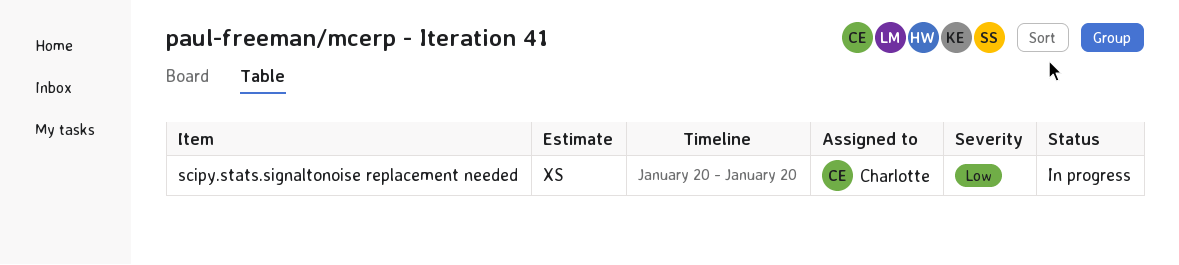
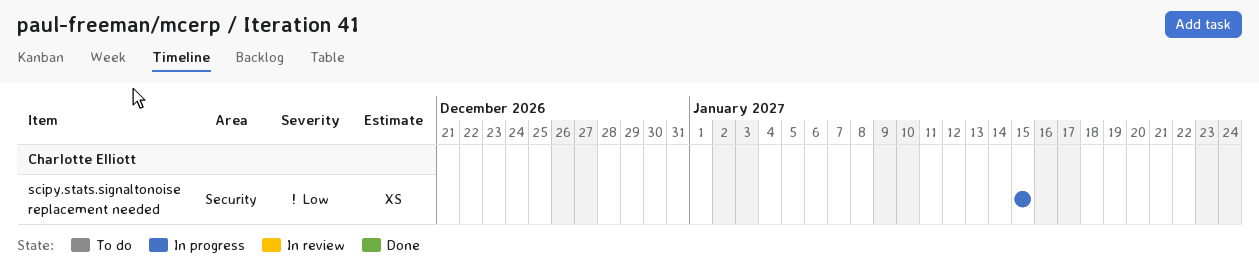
scipy.stats.signaltonoise replacement needed, start: Jan 20 -> Jan 15
scipy.stats.signaltonoise replacement needed, due: Jan 20 -> Jan 15

